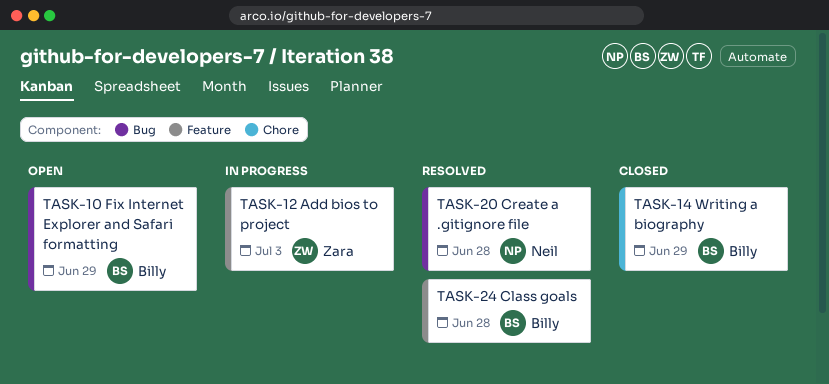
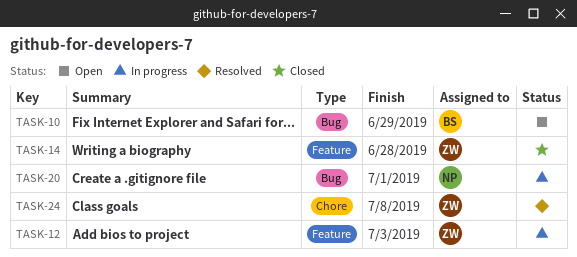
TASK-14, owner: Billy -> Zara
TASK-14, label: Chore -> Feature
TASK-14, due: Jun 29 -> Jun 28
TASK-20, status: Resolved -> In progress
TASK-20, due: Jun 28 -> Jul 1
TASK-24, owner: Billy -> Zara
TASK-24, label: Feature -> Chore
TASK-24, due: Jun 28 -> Jul 8

